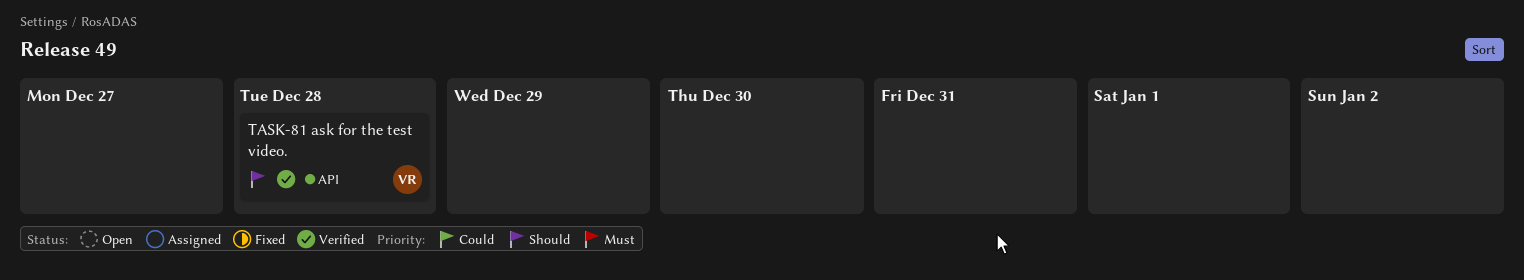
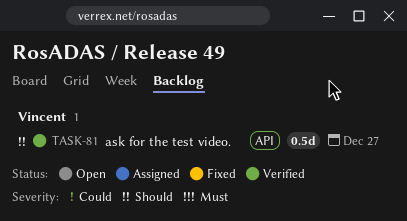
TASK-81, due: Dec 28 -> Dec 27

